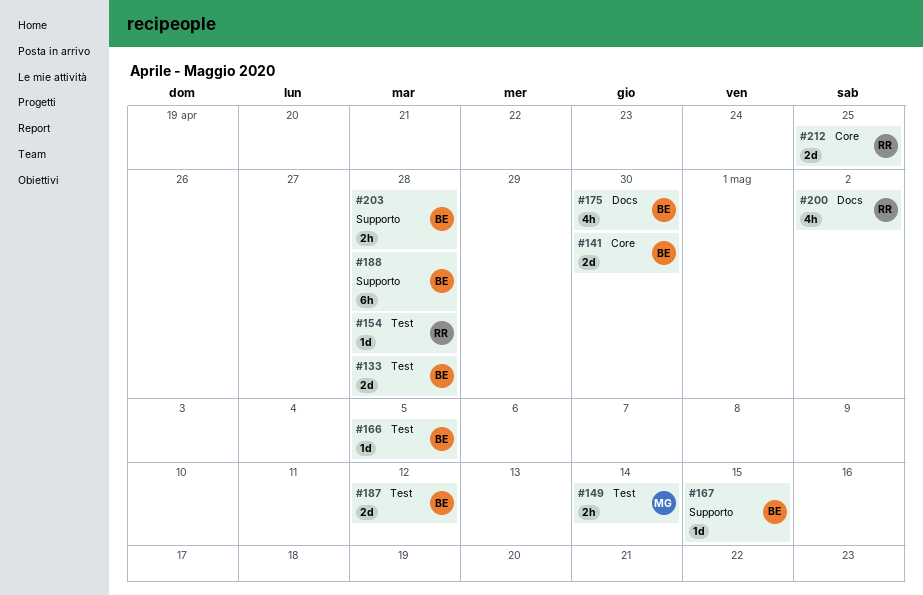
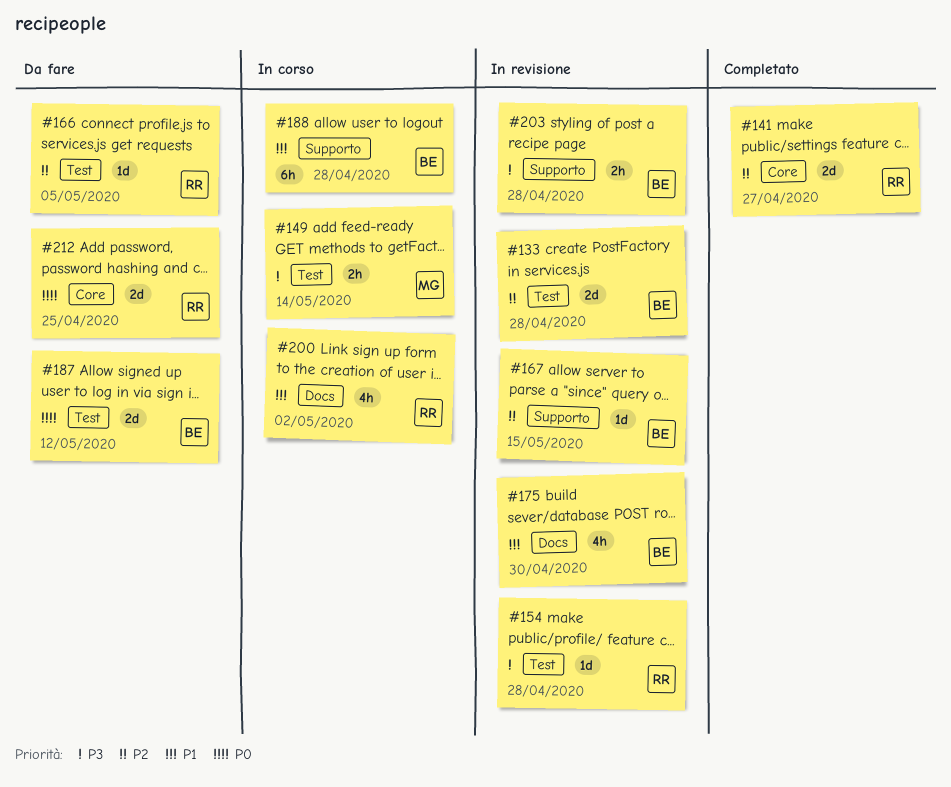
#141, owner: BE -> RR
#141, due: Apr 30 -> Apr 27
#166, owner: BE -> RR

